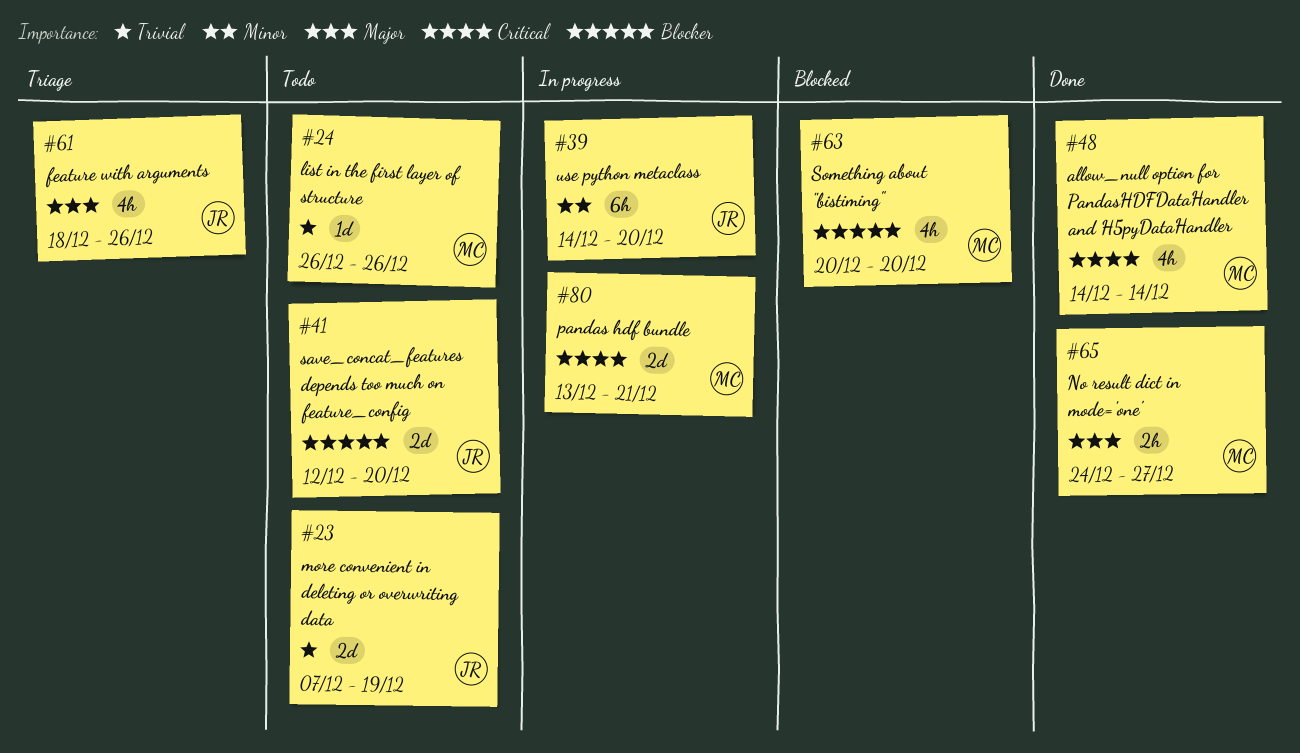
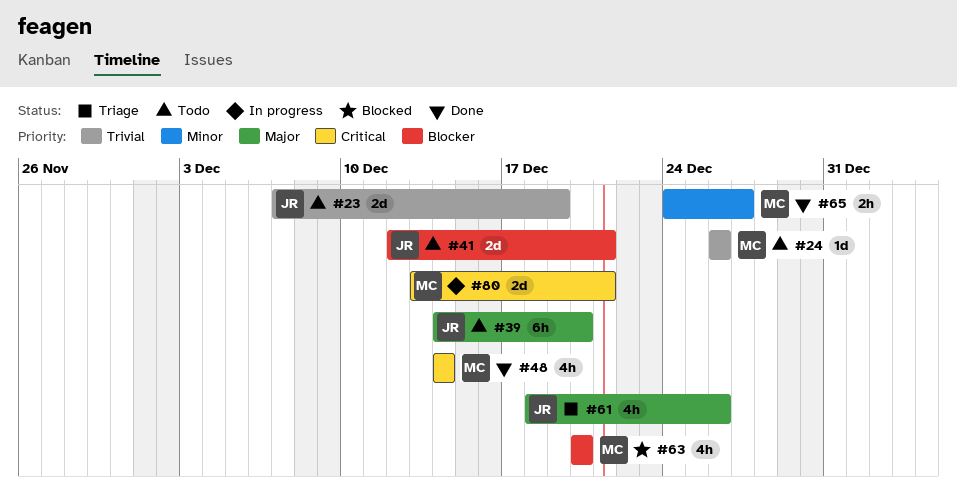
#39, status: In progress -> Todo
#39, priority: Minor -> Major
#41, due: Dec 20 -> Dec 21
#65, priority: Major -> Minor

